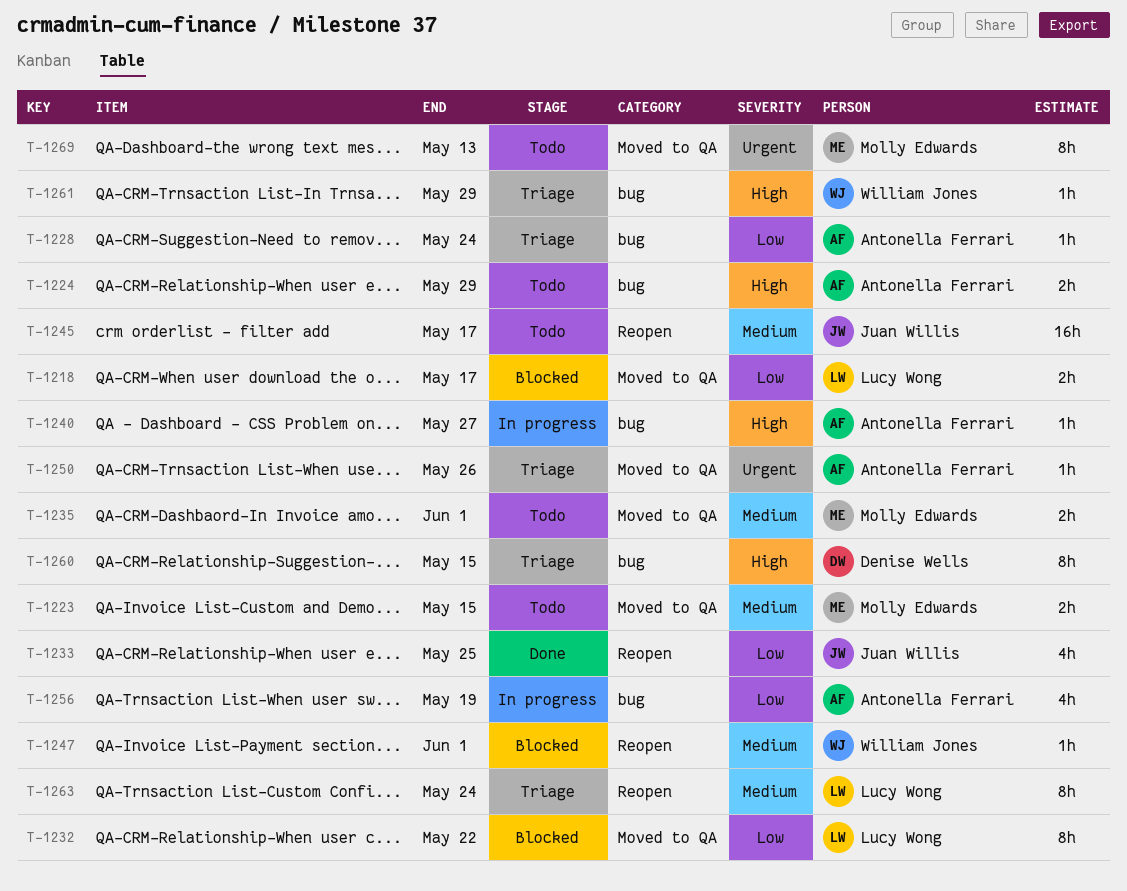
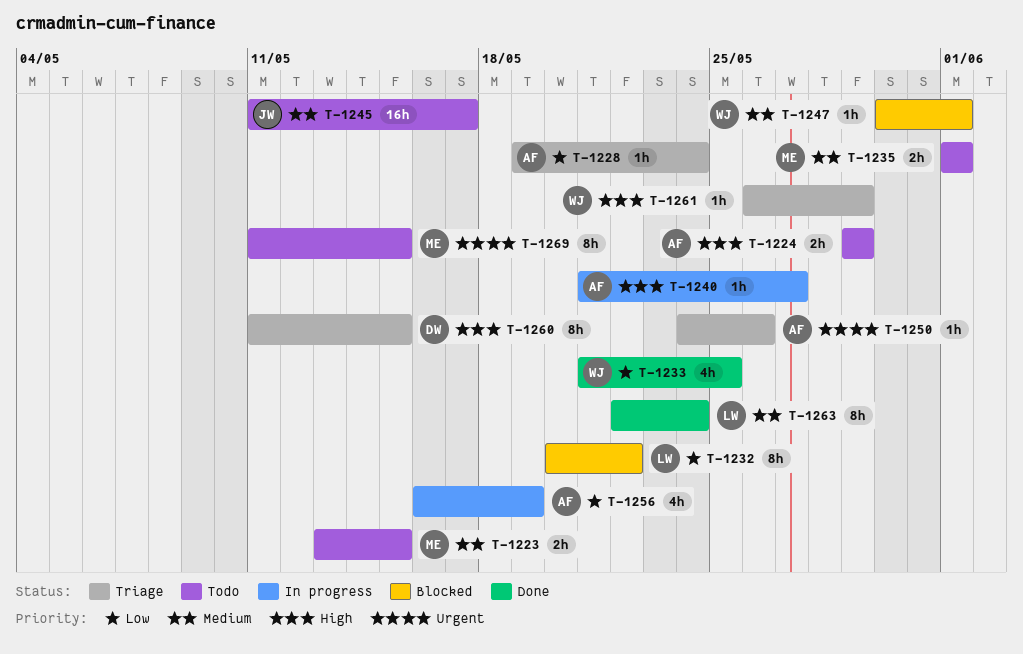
T-1218: present -> none
T-1233, owner: Juan Willis -> William Jones
T-1263, status: Triage -> Done
T-1269, due: May 13 -> May 15

